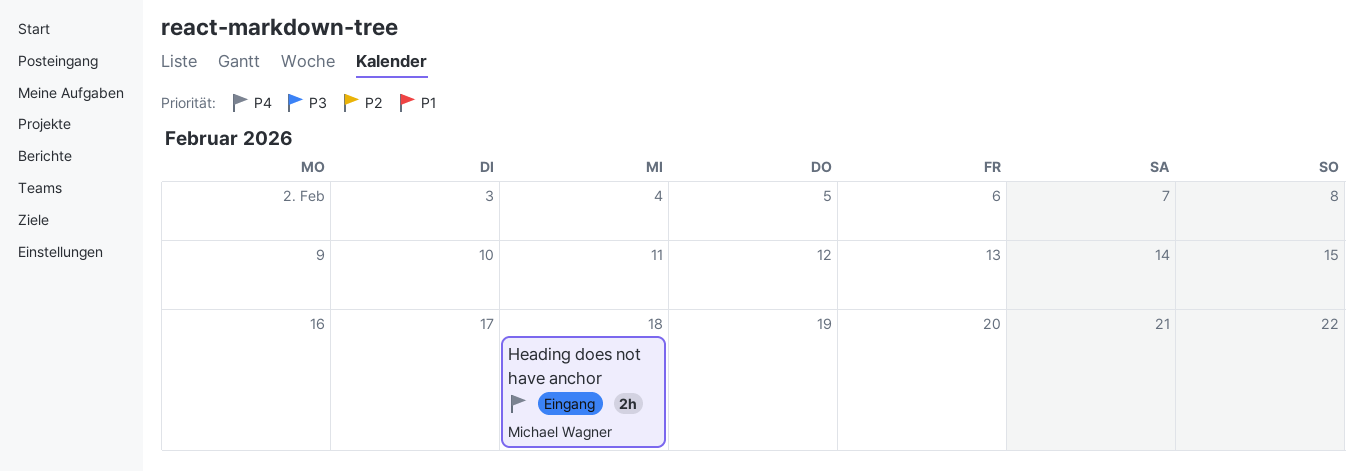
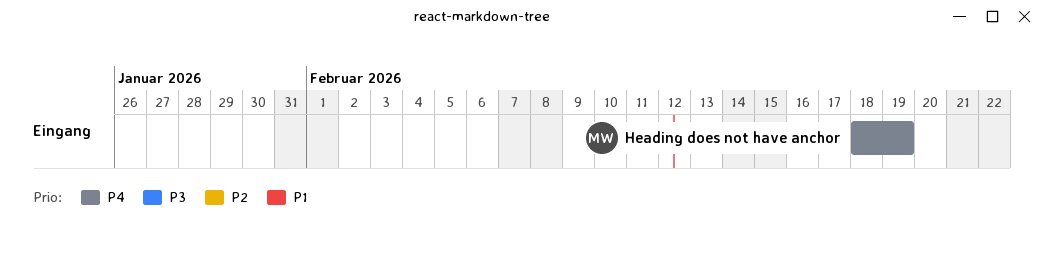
Heading does not have anchor, due: Feb 18 -> Feb 19

